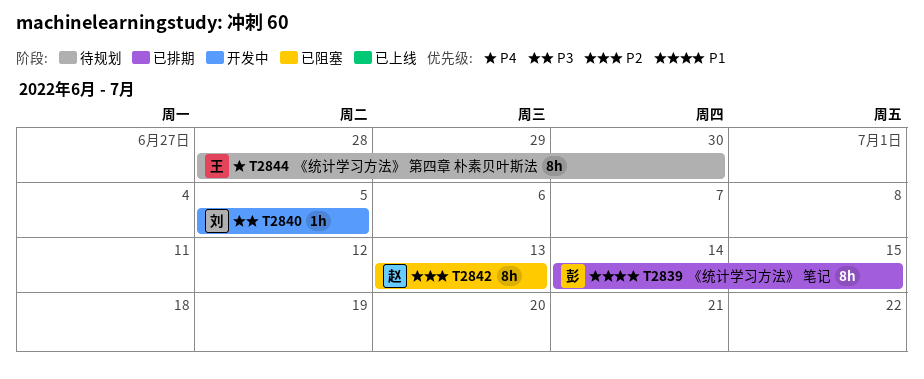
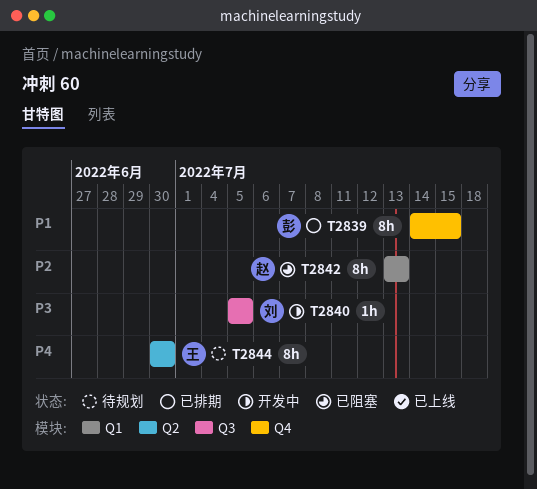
T2844, start: Jun 28 -> Jun 30

